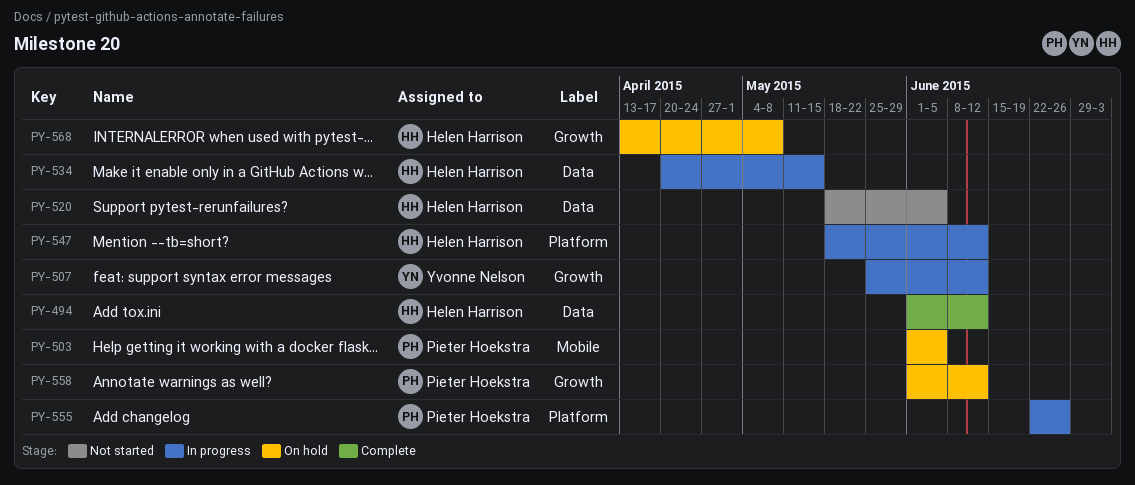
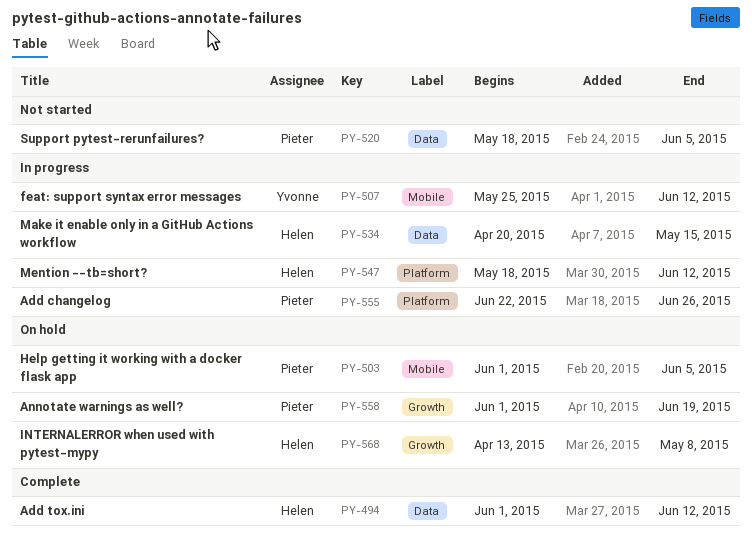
PY-507, label: Growth -> Mobile
PY-520, owner: Helen Harrison -> Pieter Hoekstra
PY-558, due: Jun 12 -> Jun 19

